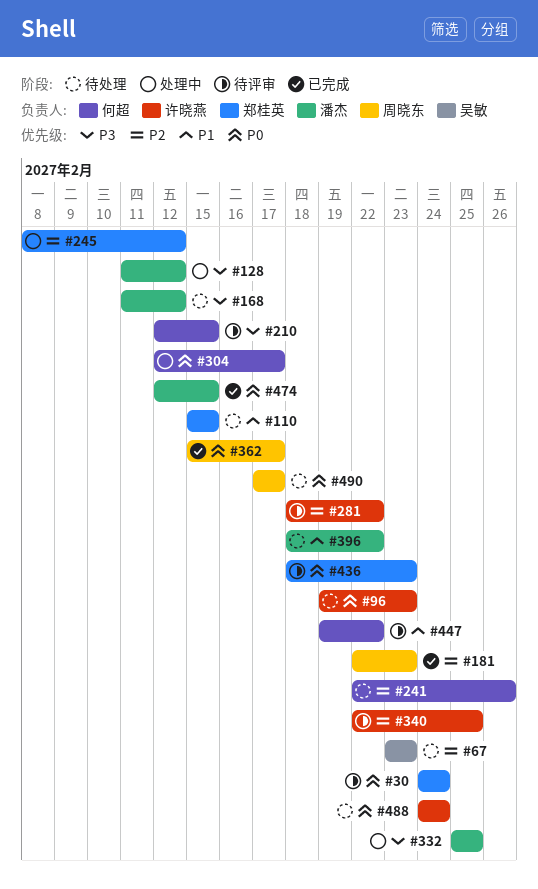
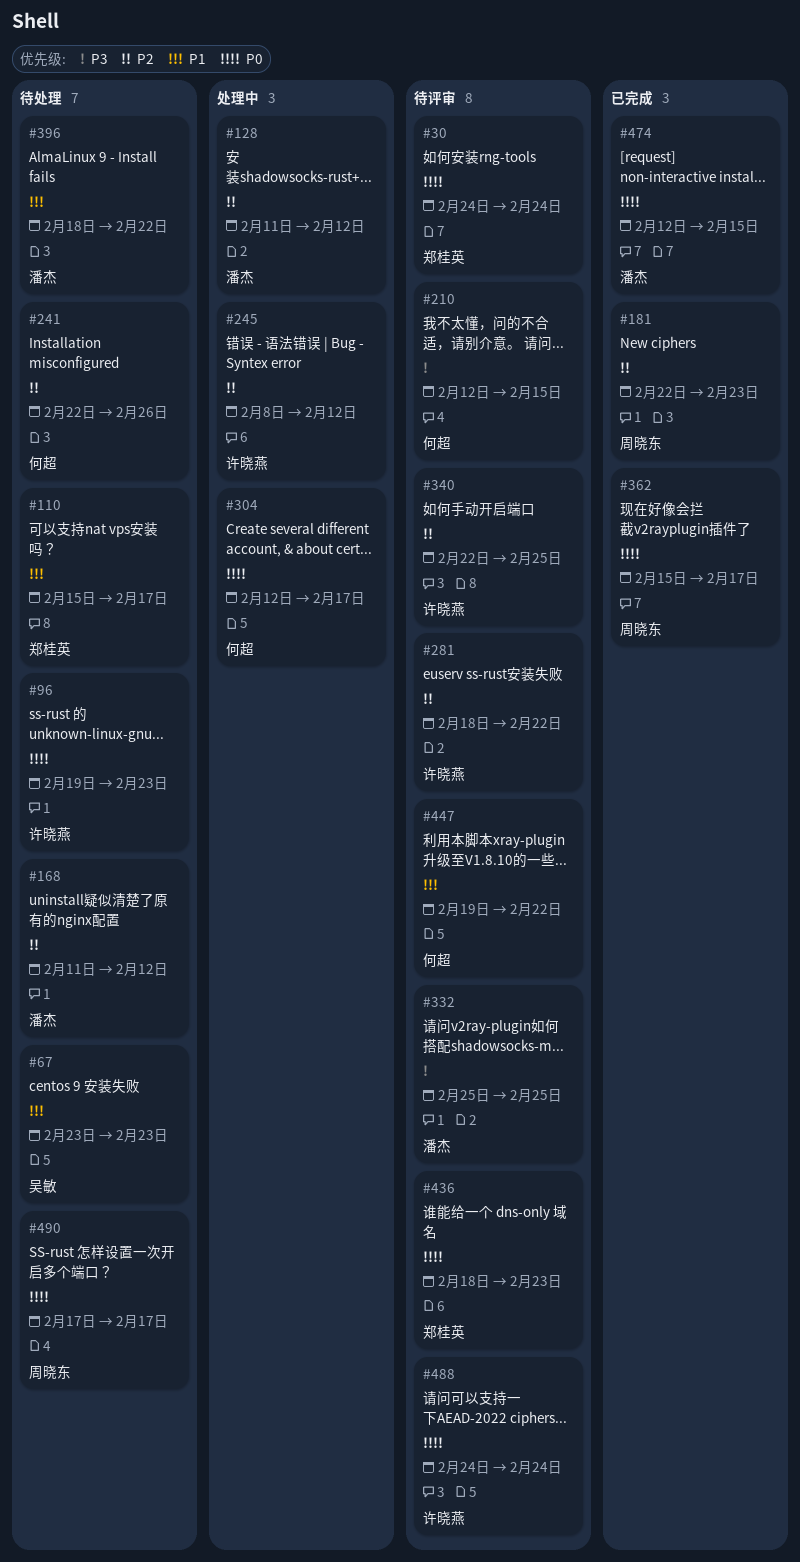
#67, priority: P2 -> P1
#110, due: Feb 15 -> Feb 17
#128, priority: P3 -> P2
#168, priority: P3 -> P2
#245, owner: 郑桂英 -> 许晓燕
#332, status: 处理中 -> 待评审
#488, status: 待处理 -> 待评审

